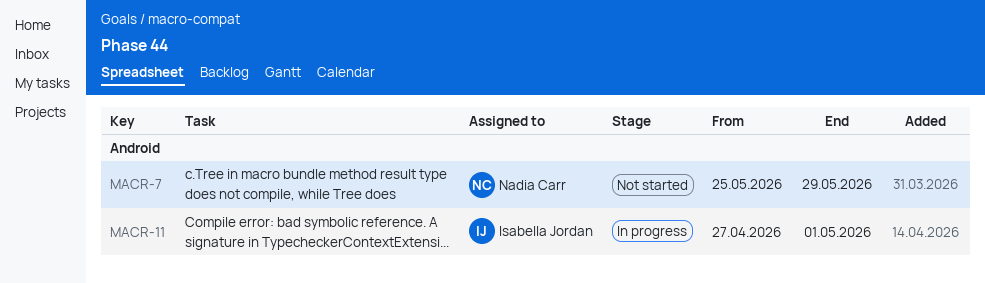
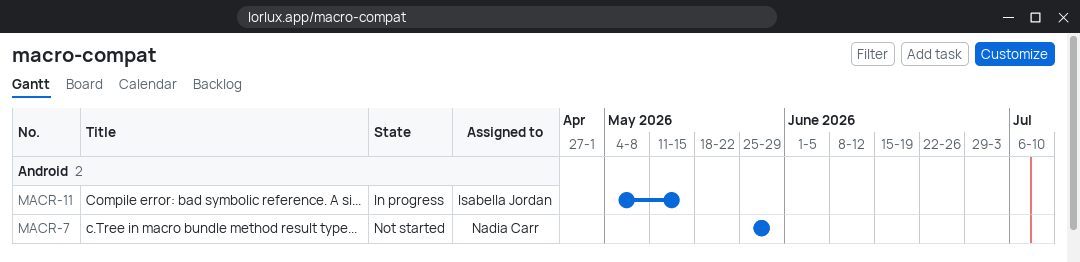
MACR-11, start: Apr 27 -> May 4
MACR-11, due: May 1 -> May 15

